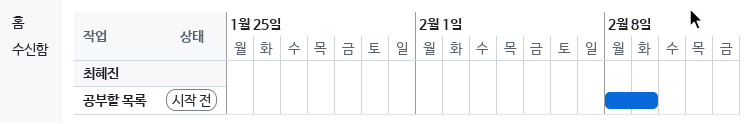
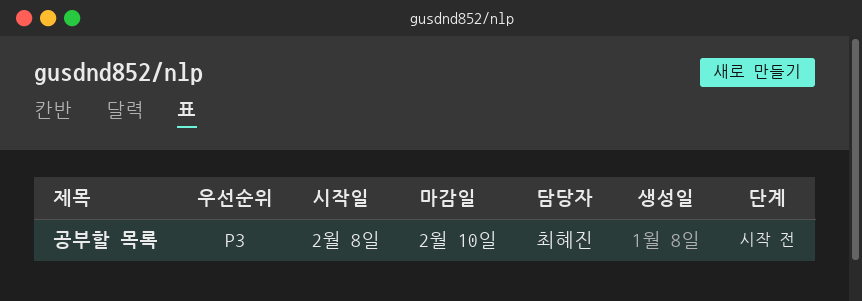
공부할 목록, due: Feb 9 -> Feb 10

